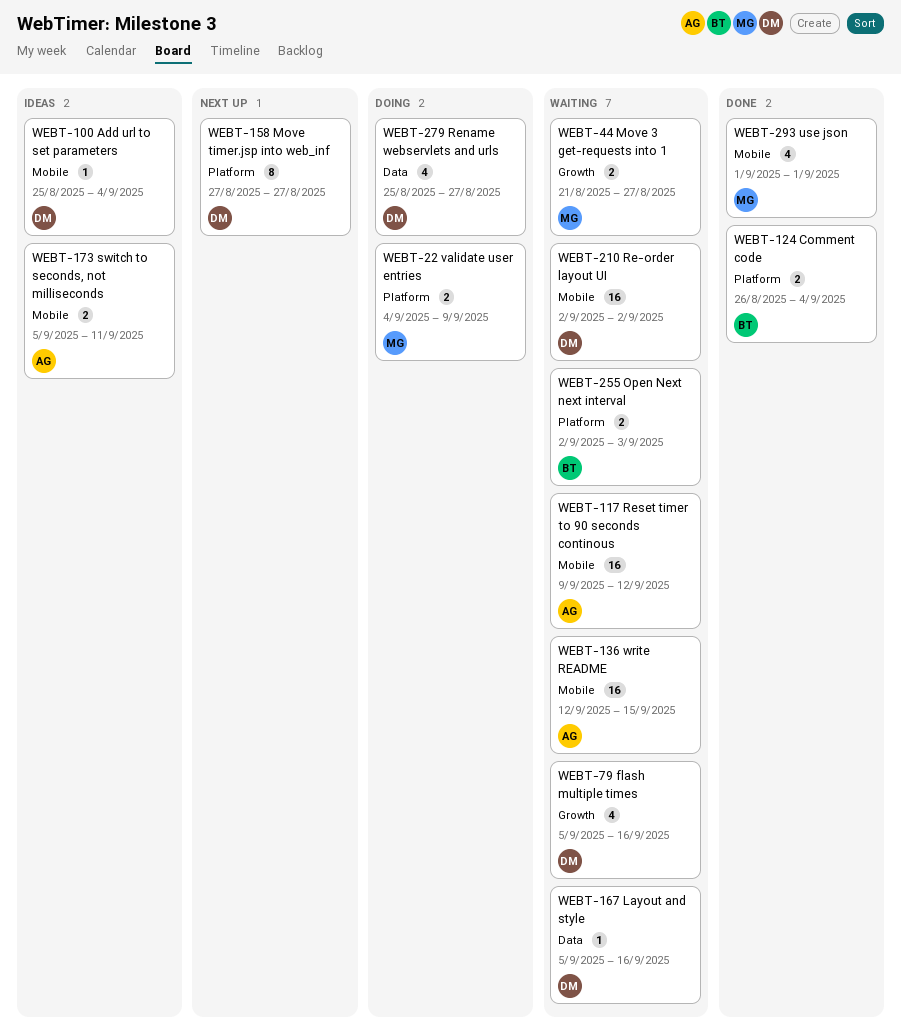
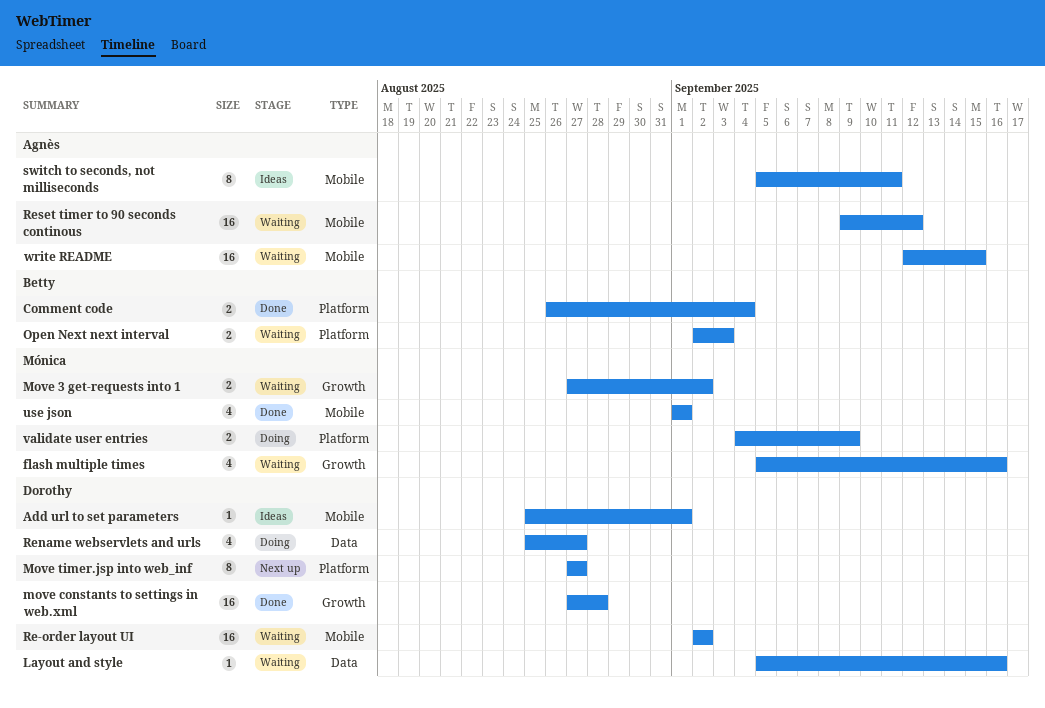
Add url to set parameters, due: Sep 4 -> Sep 1
flash multiple times, owner: Dorothy -> Mónica
Move 3 get-requests into 1, start: Aug 21 -> Aug 27
Move 3 get-requests into 1, due: Aug 27 -> Sep 2
move constants to settings in web.xml: none -> present
switch to seconds, not milliseconds, estimate: 2 -> 8

